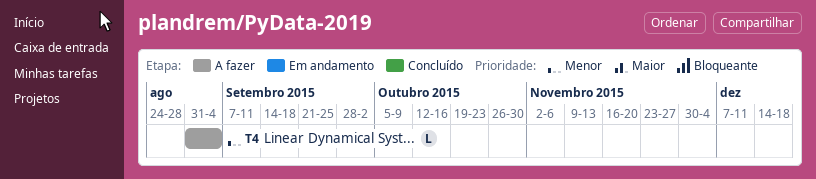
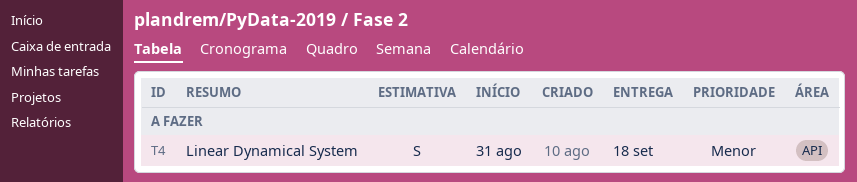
T4, estimate: L -> S
T4, due: Sep 4 -> Sep 18

